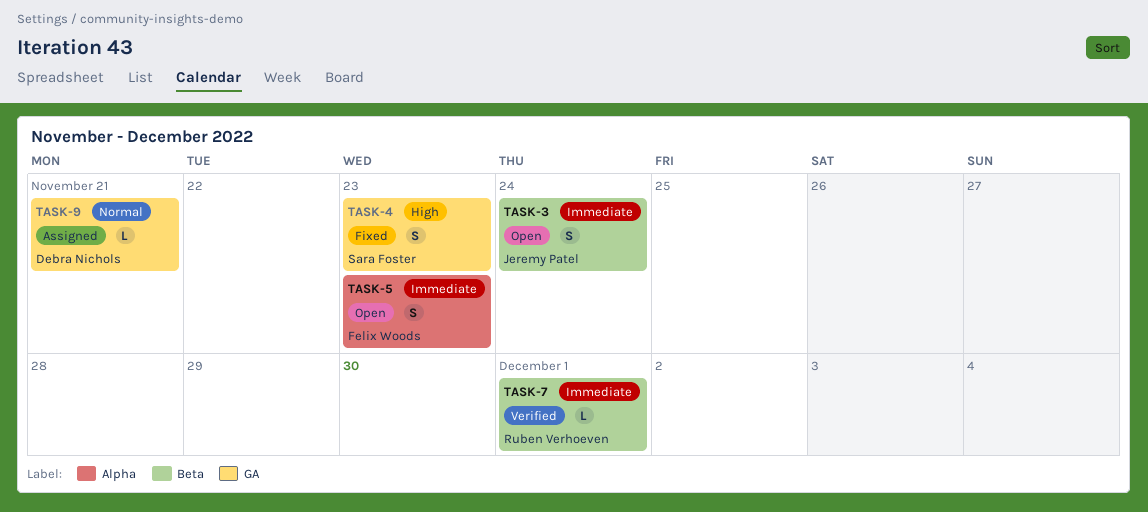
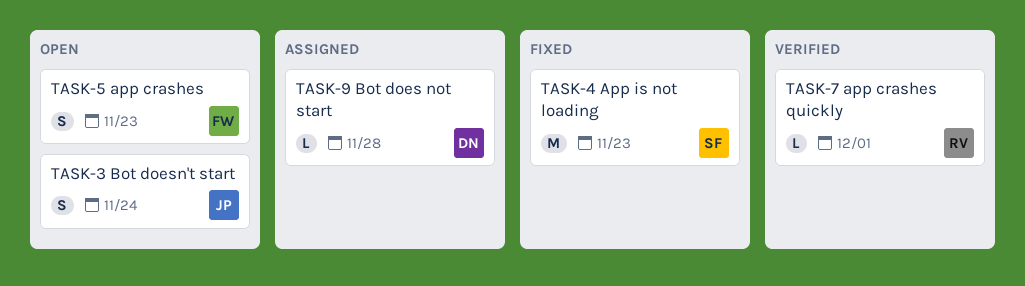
TASK-4, estimate: S -> M
TASK-9, due: Nov 21 -> Nov 28

